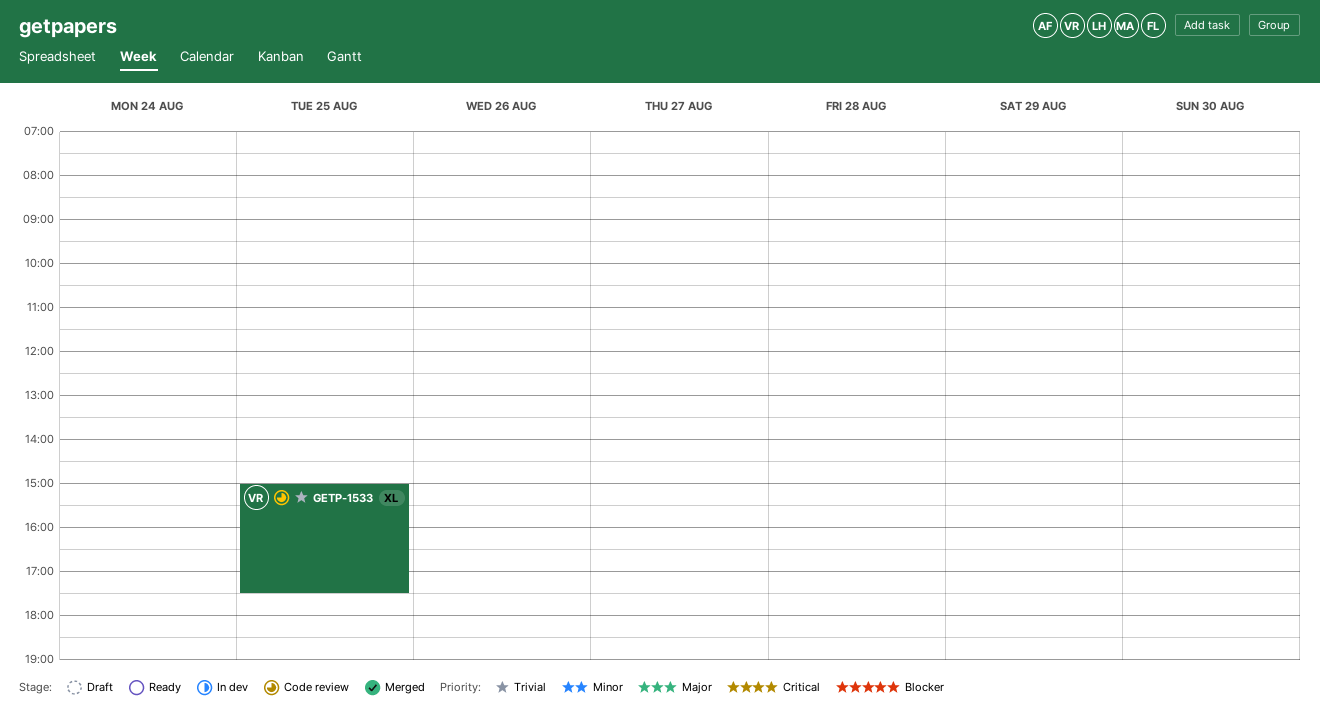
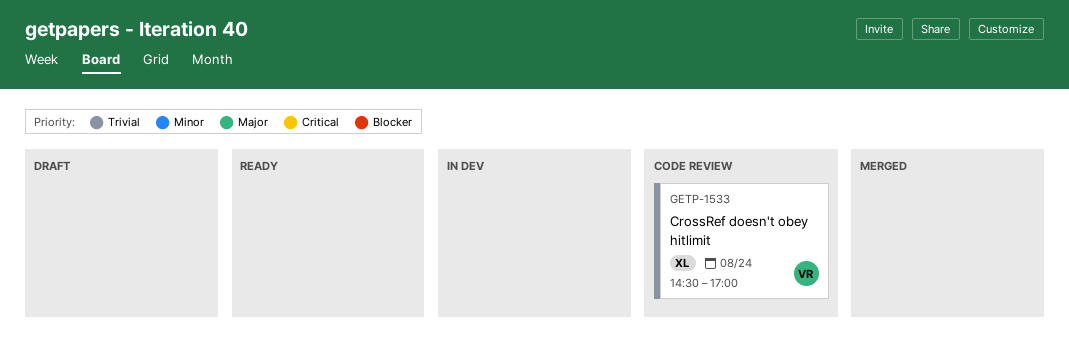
GETP-1533, day: Aug 25 -> Aug 24
GETP-1533, begins: 15:00 -> 14:30
GETP-1533, ends: 17:30 -> 17:00

